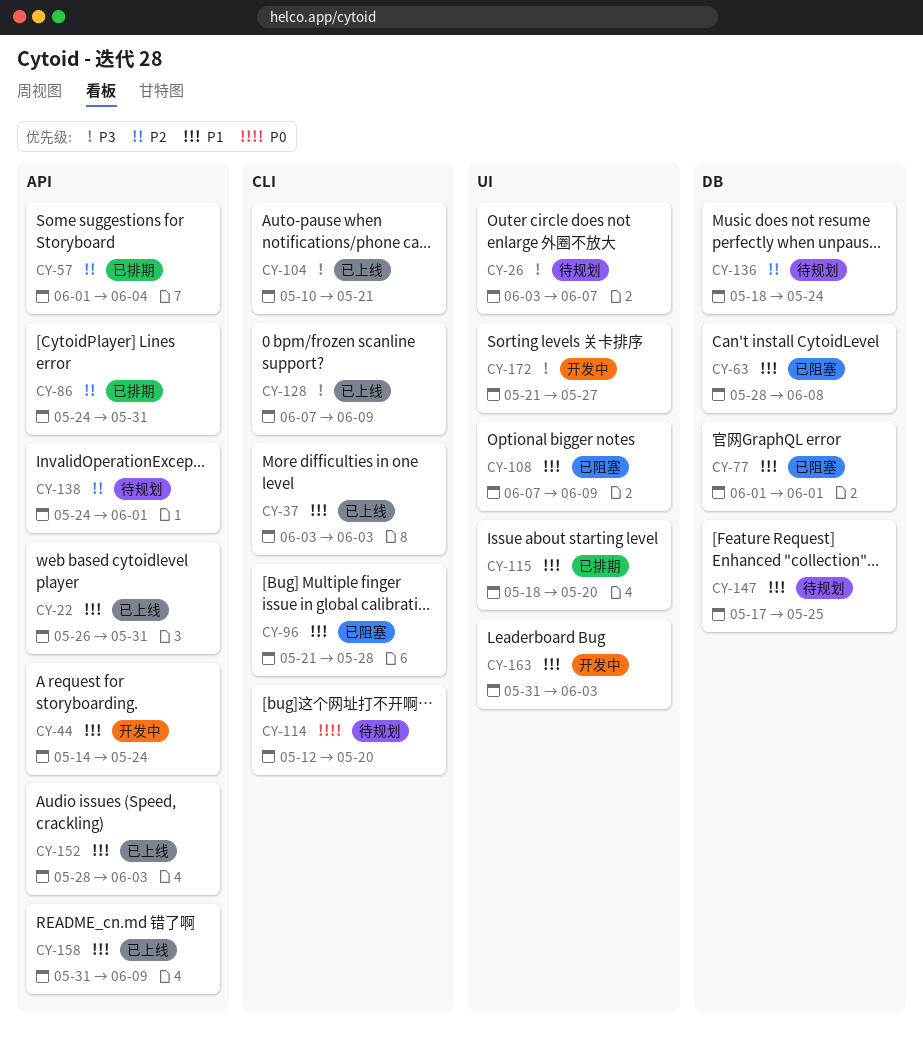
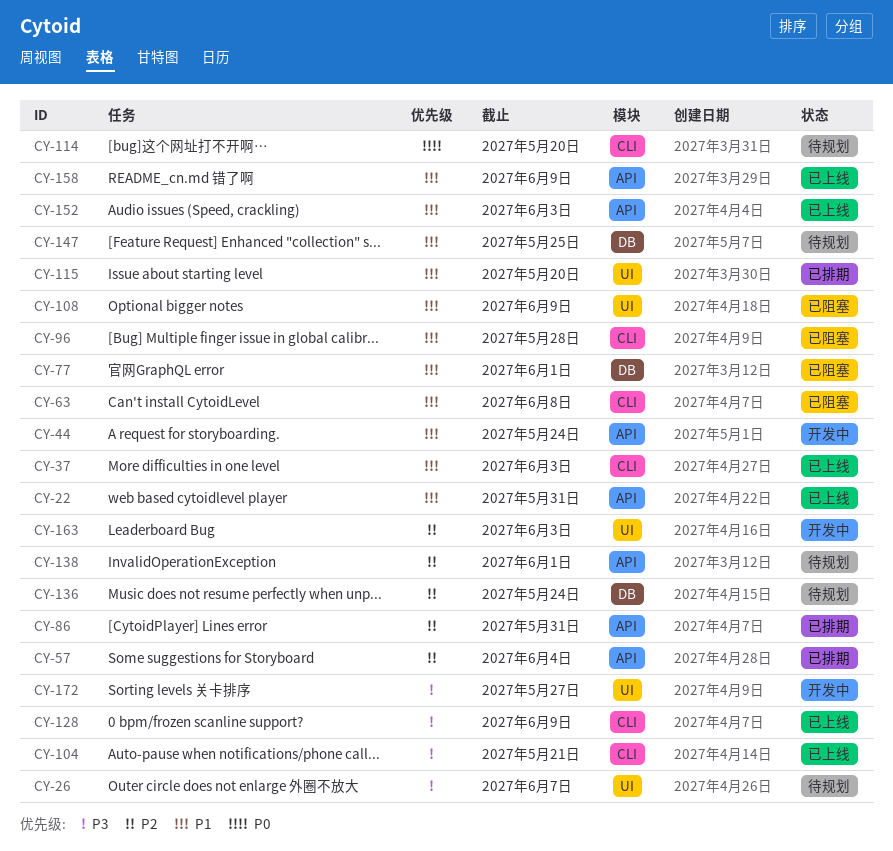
CY-63, label: DB -> CLI
CY-163, priority: P1 -> P2

